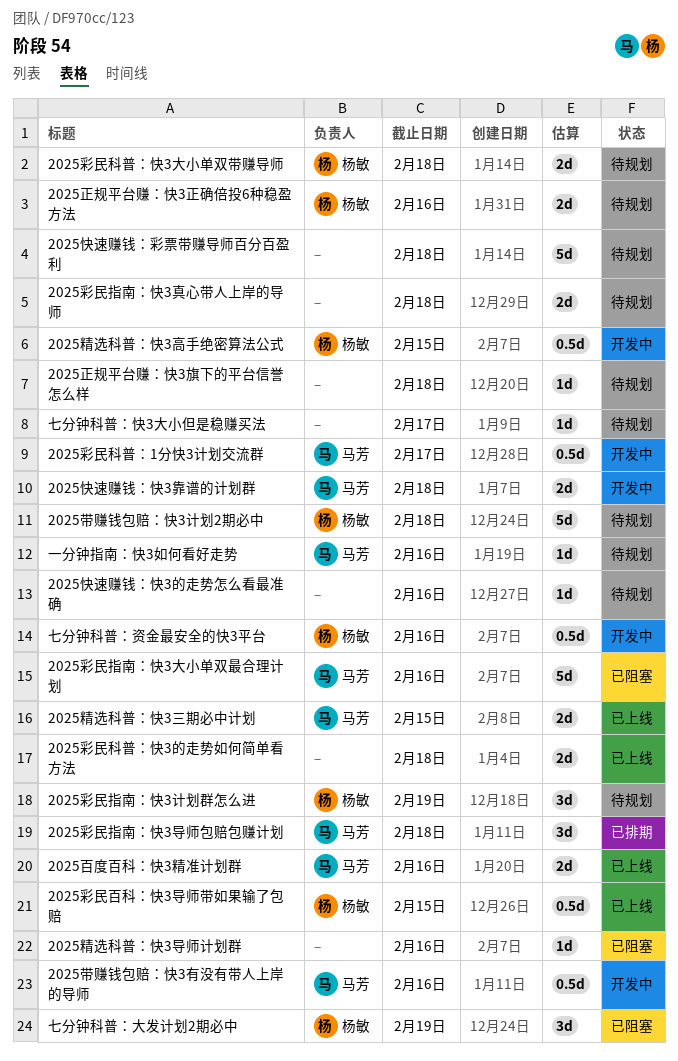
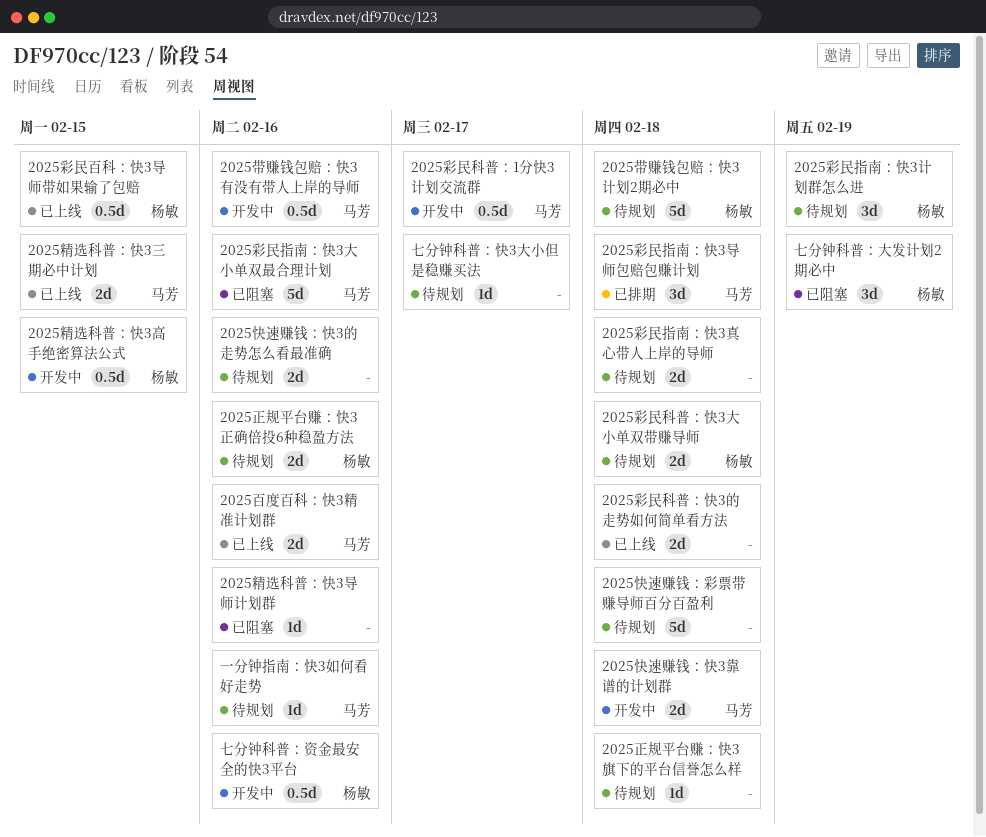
2025快速赚钱：快3的走势怎么看最准确, estimate: 1d -> 2d

